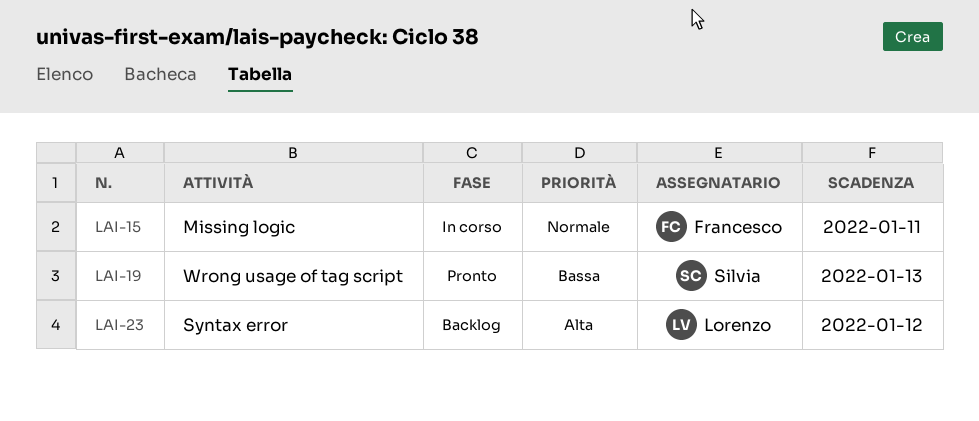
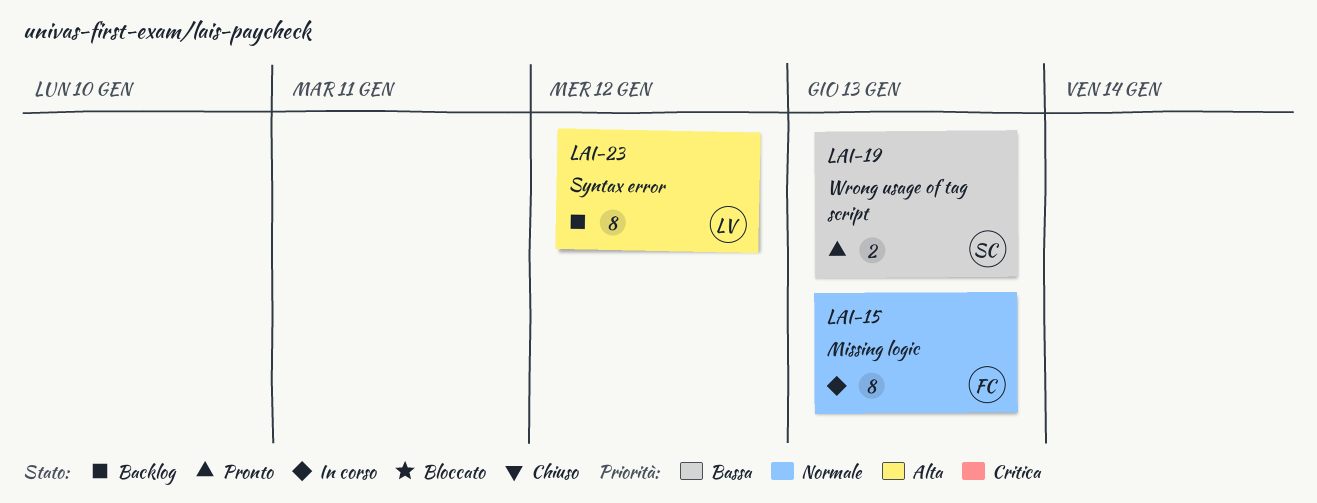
LAI-15, due: Jan 11 -> Jan 13

